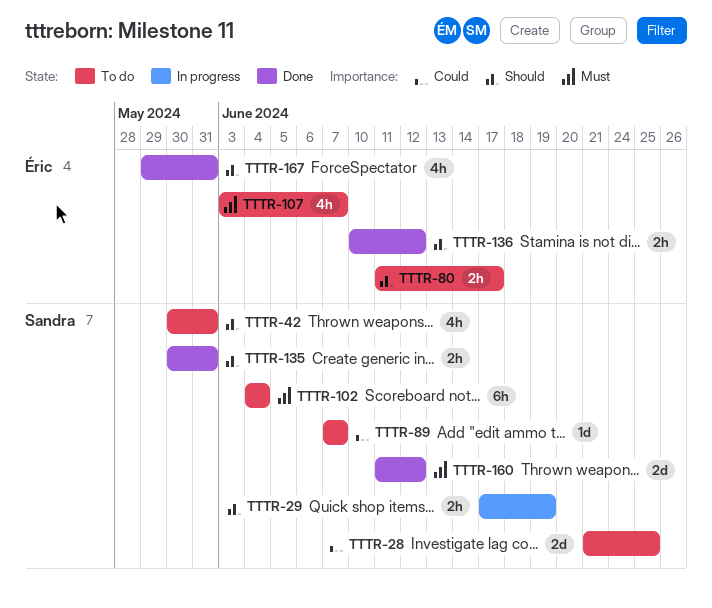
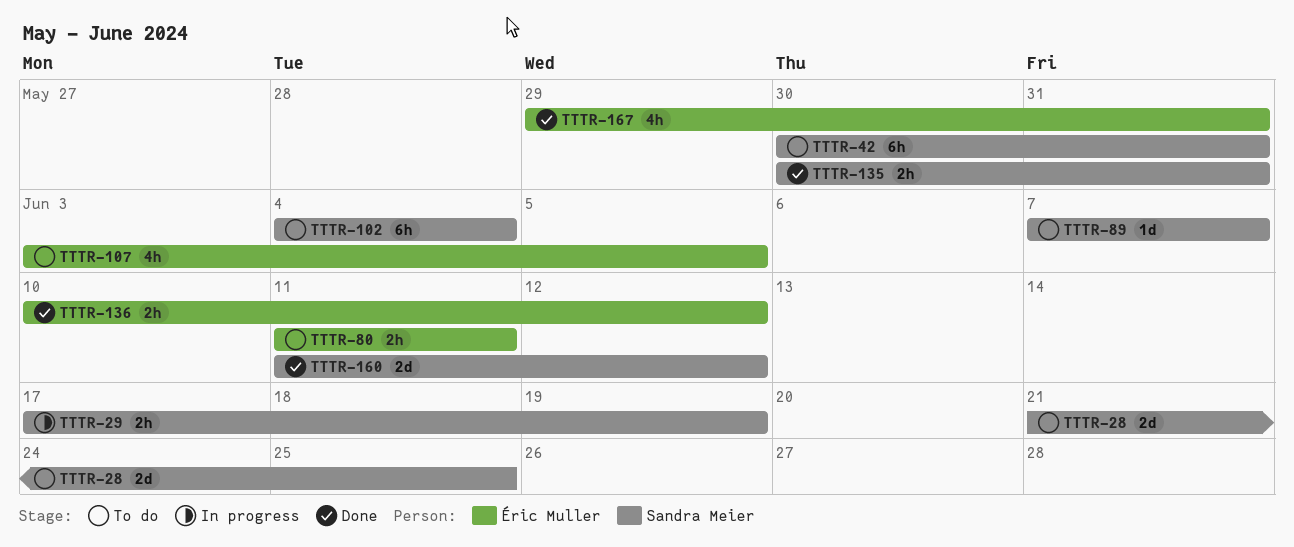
TTTR-42, estimate: 4h -> 6h
TTTR-80, due: Jun 17 -> Jun 11
TTTR-107, due: Jun 7 -> Jun 5

